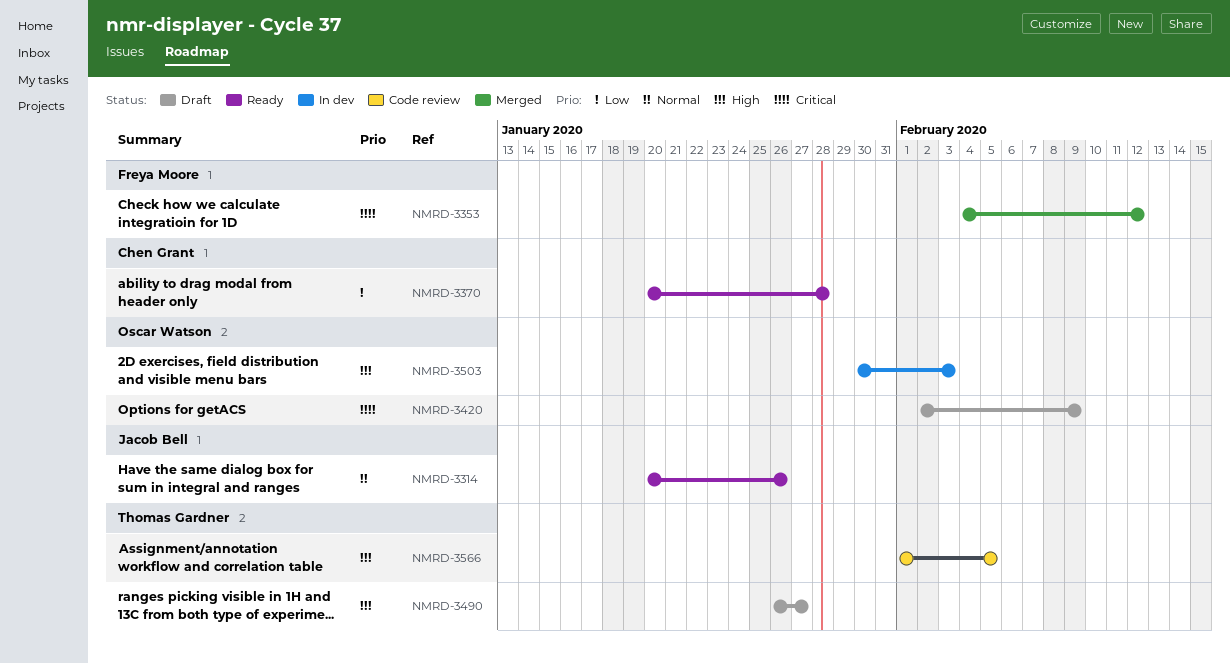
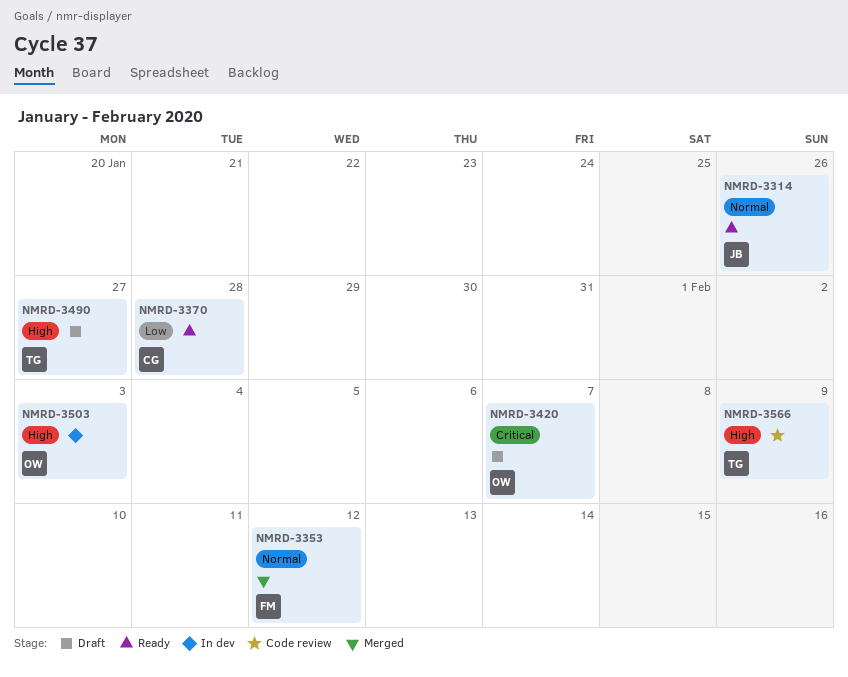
NMRD-3353, priority: Critical -> Normal
NMRD-3420, due: Feb 9 -> Feb 7
NMRD-3566, due: Feb 5 -> Feb 9

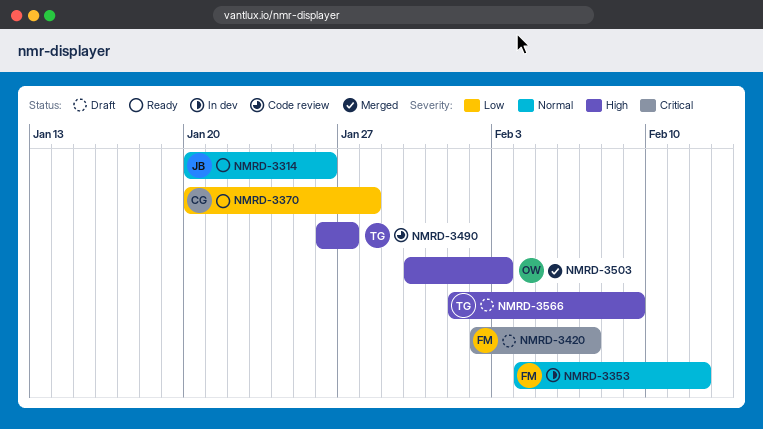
NMRD-3353, status: Merged -> In dev
NMRD-3420, owner: OW -> FM
NMRD-3490, status: Draft -> Code review
NMRD-3503, status: In dev -> Merged
NMRD-3566, status: Code review -> Draft

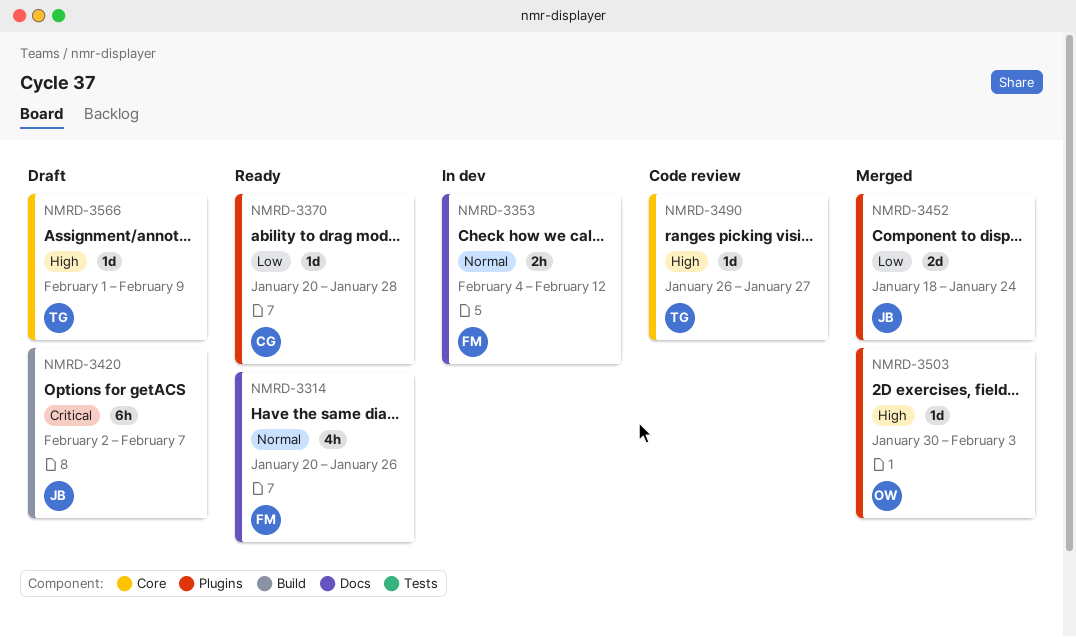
NMRD-3314, owner: JB -> FM
NMRD-3420, owner: FM -> JB
NMRD-3452: none -> present

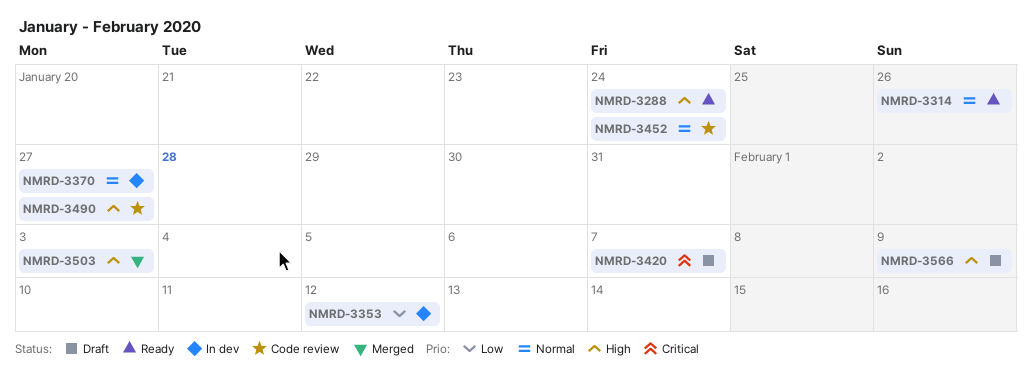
NMRD-3288: none -> present
NMRD-3353, priority: Normal -> Low
NMRD-3370, status: Ready -> In dev
NMRD-3370, priority: Low -> Normal
NMRD-3370, due: Jan 28 -> Jan 27
NMRD-3452, status: Merged -> Code review
NMRD-3452, priority: Low -> Normal

